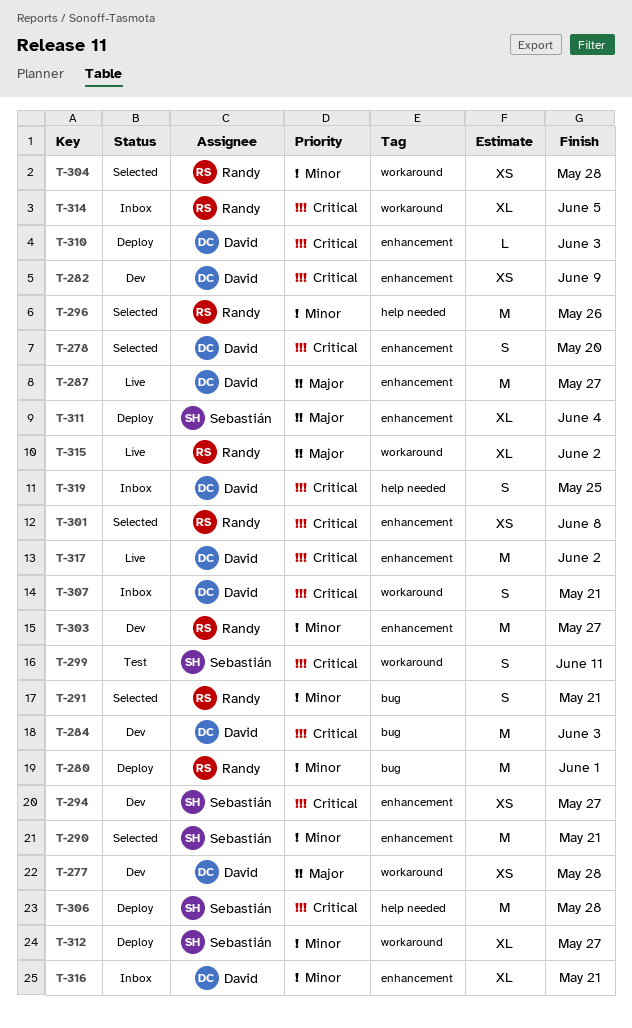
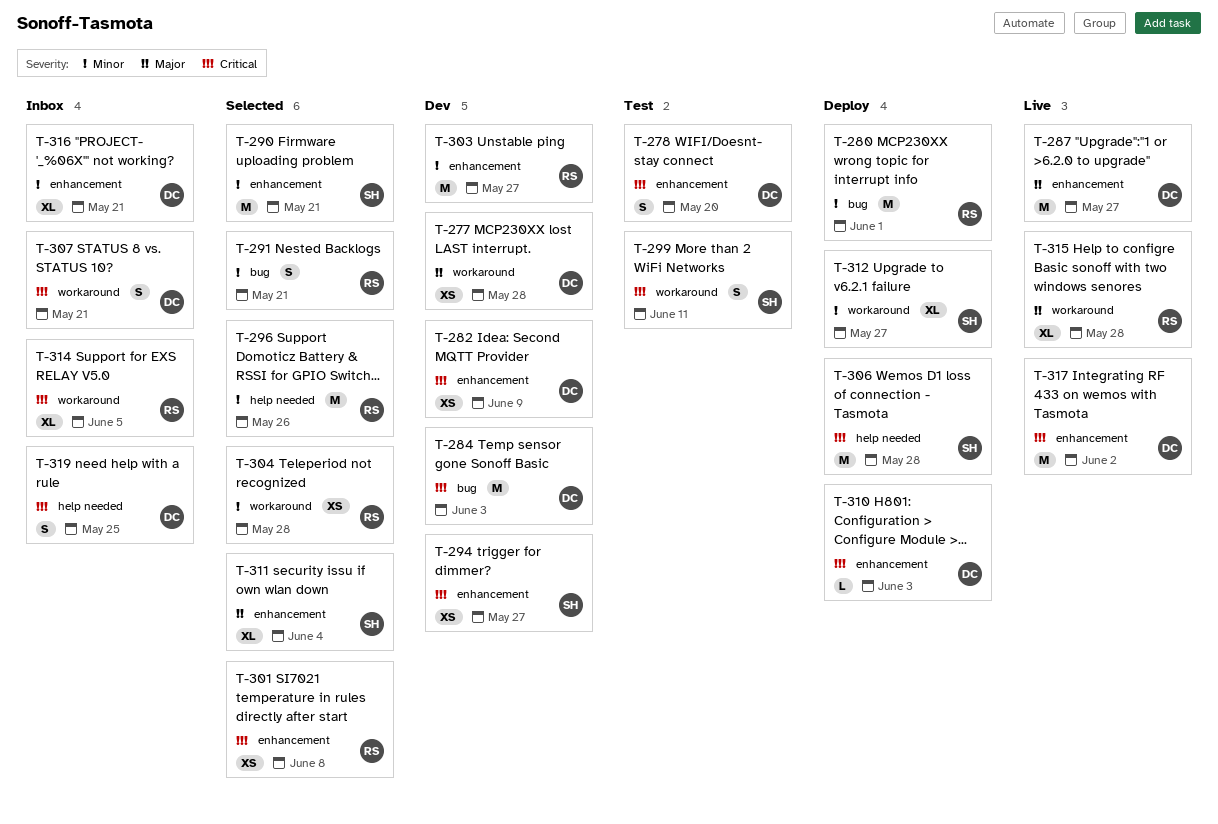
T-278, status: Selected -> Test
T-311, status: Deploy -> Selected
T-315, due: Jun 2 -> May 28

